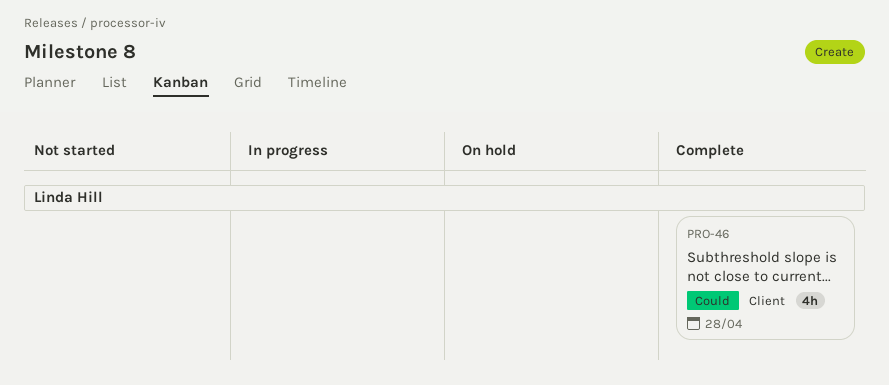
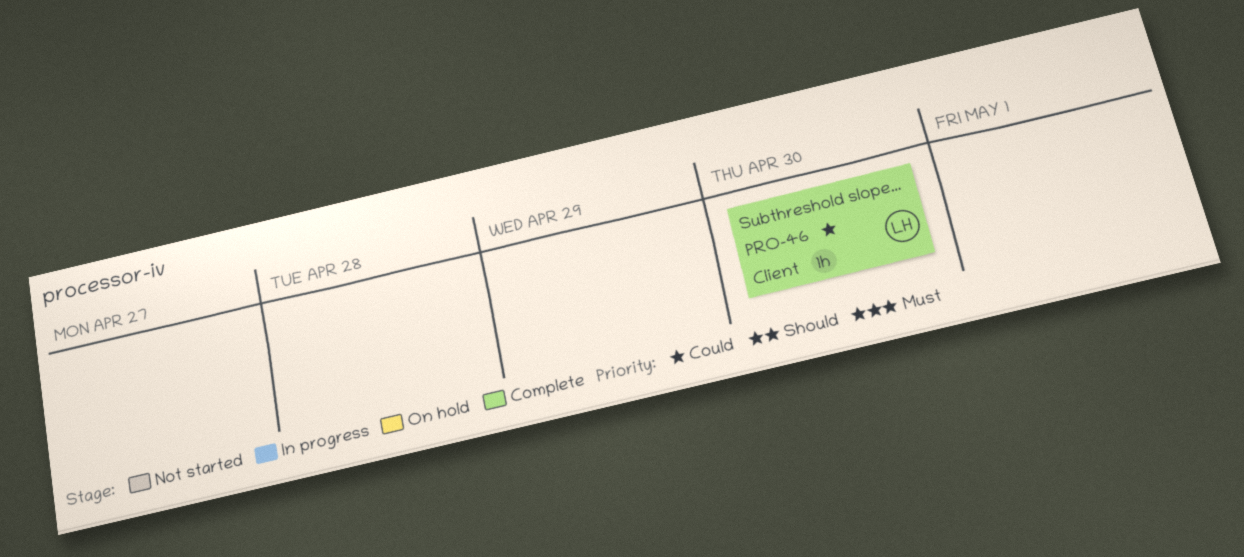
PRO-46, estimate: 4h -> 1h
PRO-46, due: Apr 28 -> Apr 30

